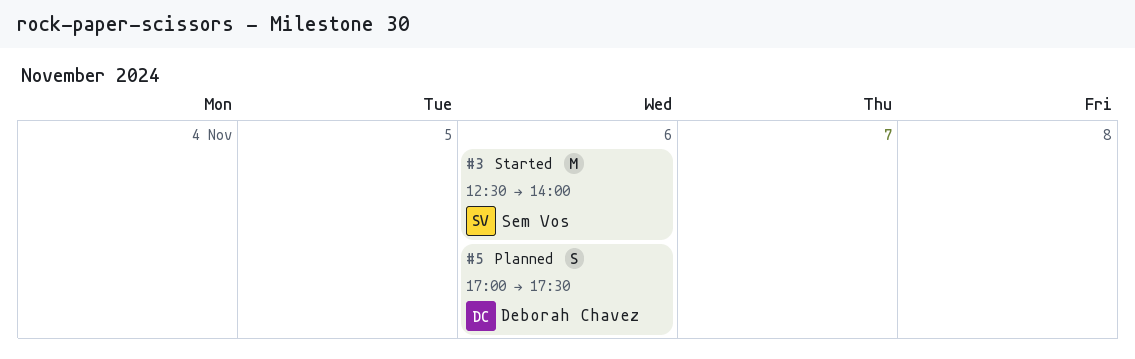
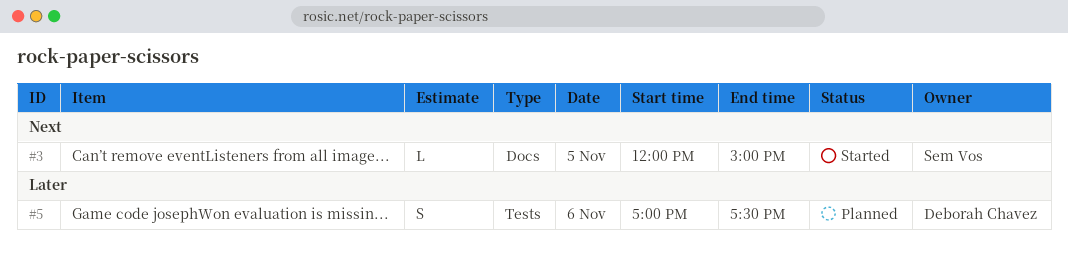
#3, estimate: M -> L
#3, day: Nov 6 -> Nov 5
#3, begins: 12:30 -> 12:00
#3, ends: 14:00 -> 15:00

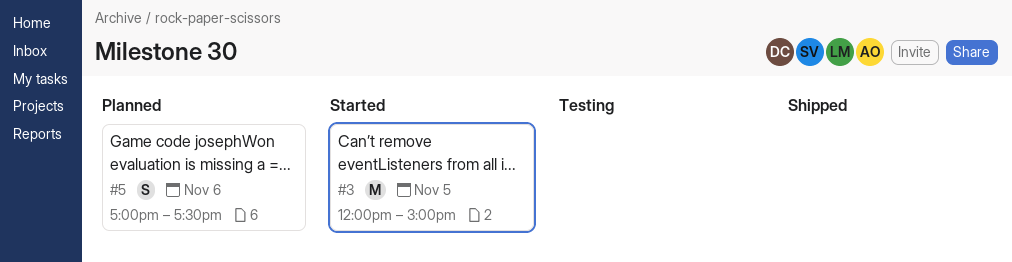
#3, estimate: L -> M

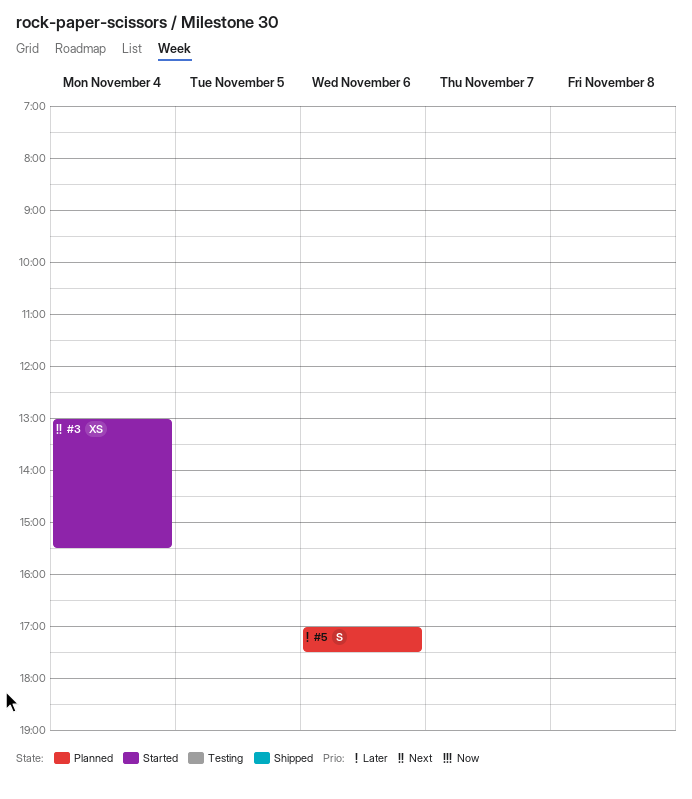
#3, estimate: M -> XS
#3, day: Nov 5 -> Nov 4
#3, begins: 12:00 -> 13:00
#3, ends: 15:00 -> 15:30

